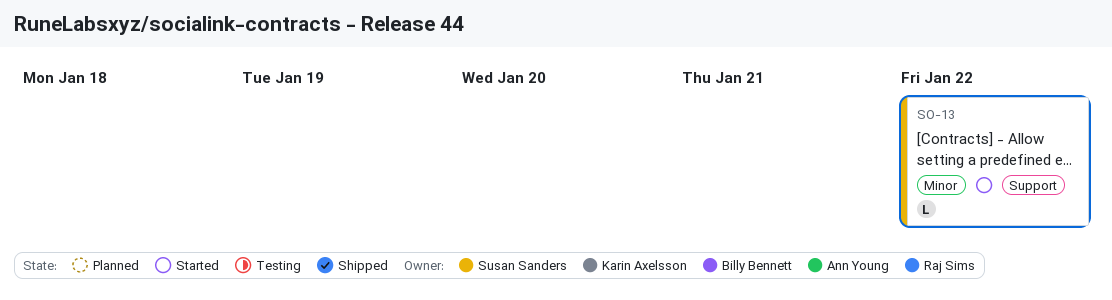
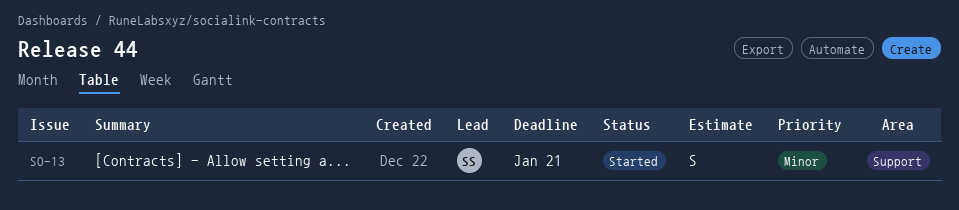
SO-13, estimate: L -> S
SO-13, due: Jan 22 -> Jan 21

